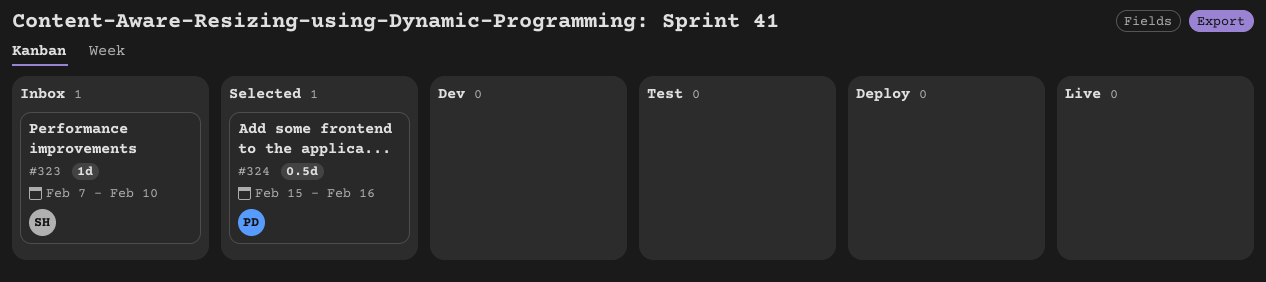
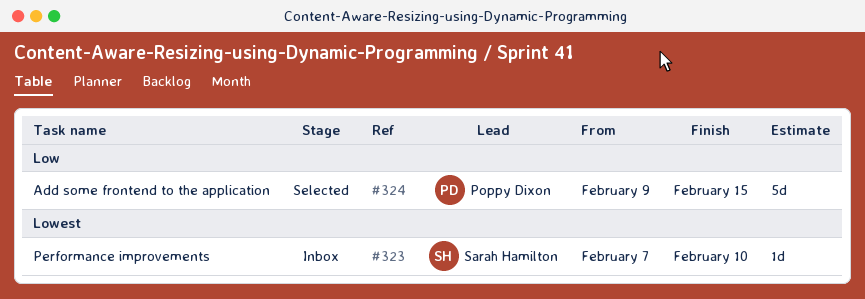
#324, estimate: 0.5d -> 5d
#324, start: Feb 15 -> Feb 9
#324, due: Feb 16 -> Feb 15

